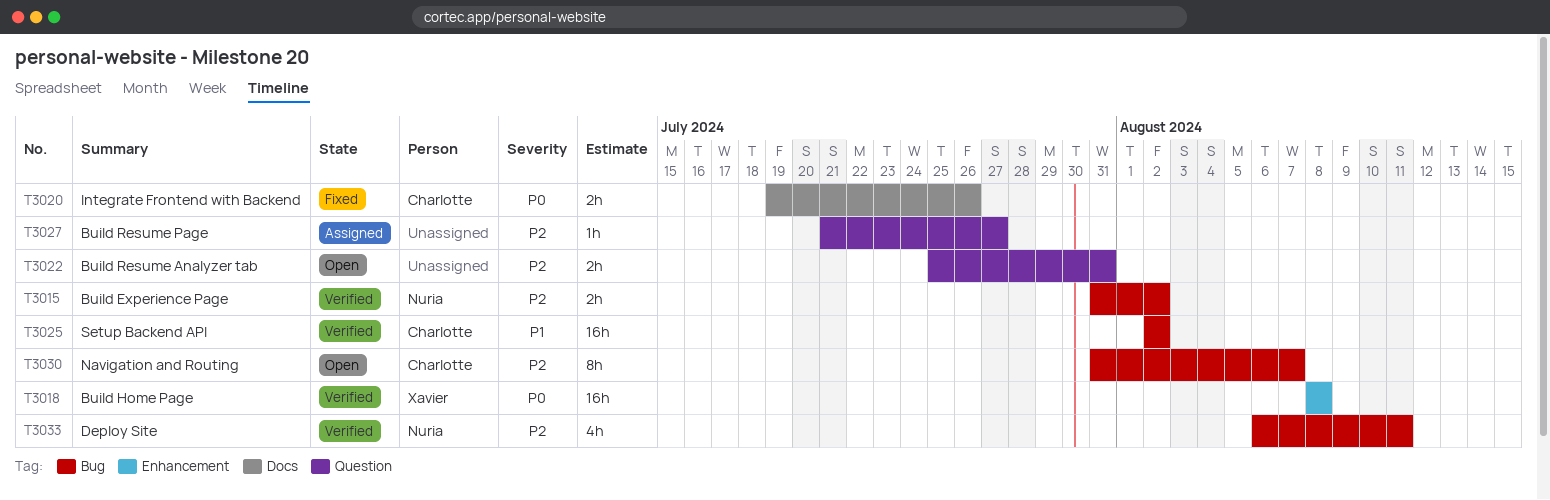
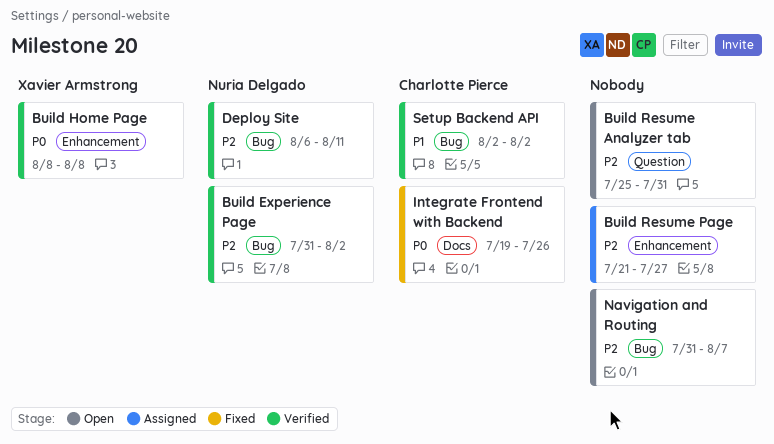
Build Resume Page, label: Question -> Enhancement
Navigation and Routing, owner: Charlotte Pierce -> none

